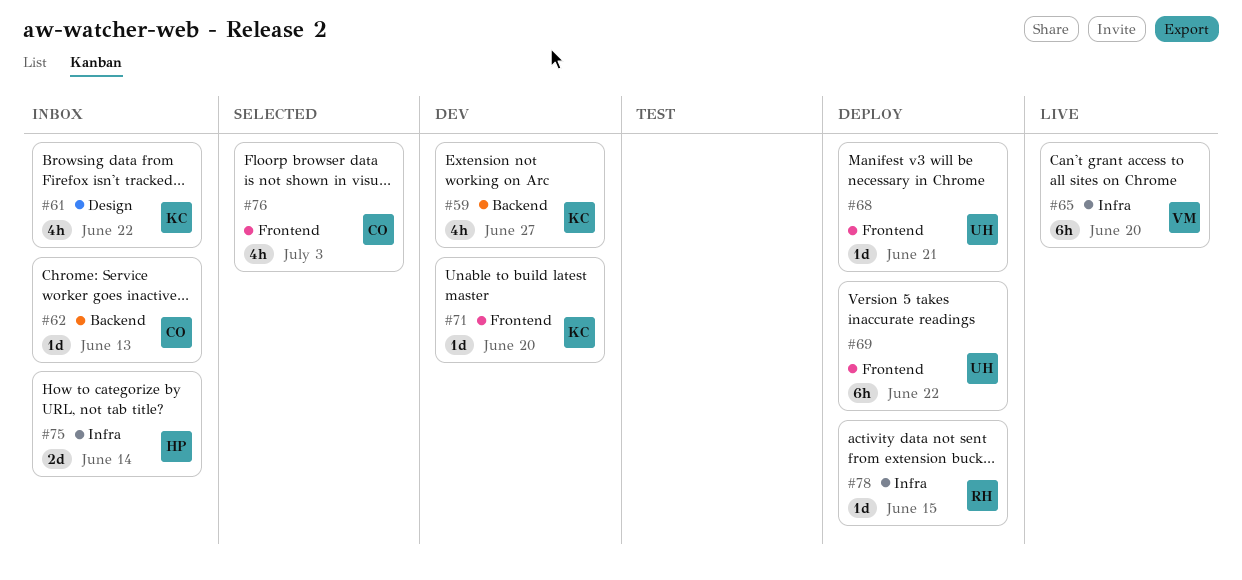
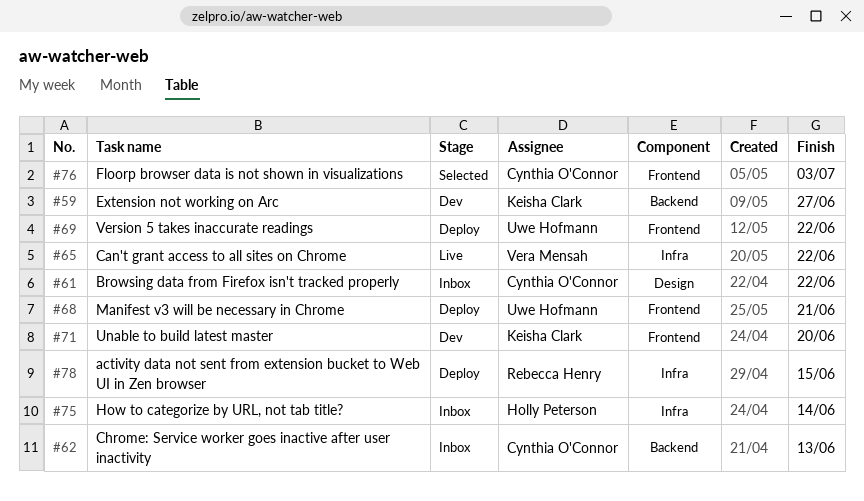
#61, owner: Keisha Clark -> Cynthia O'Connor
#65, due: Jun 20 -> Jun 22

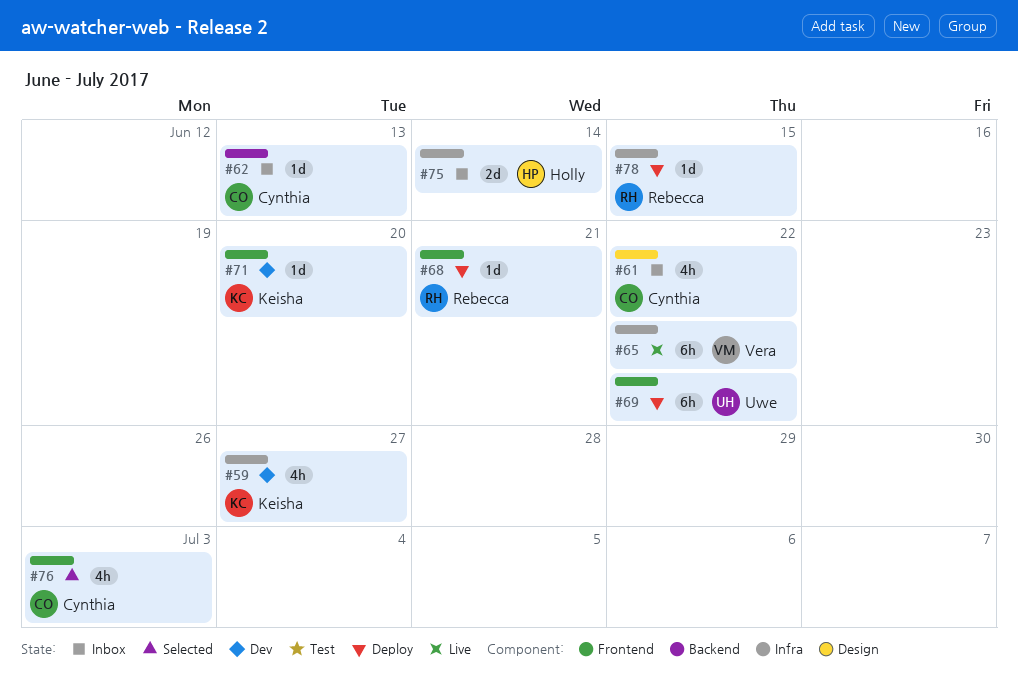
#59, label: Backend -> Infra
#68, owner: Uwe Hofmann -> Rebecca Henry

